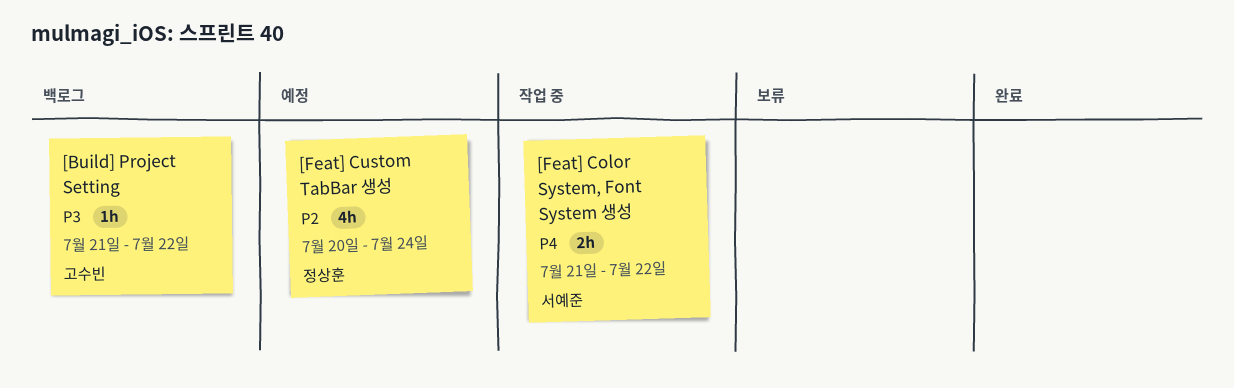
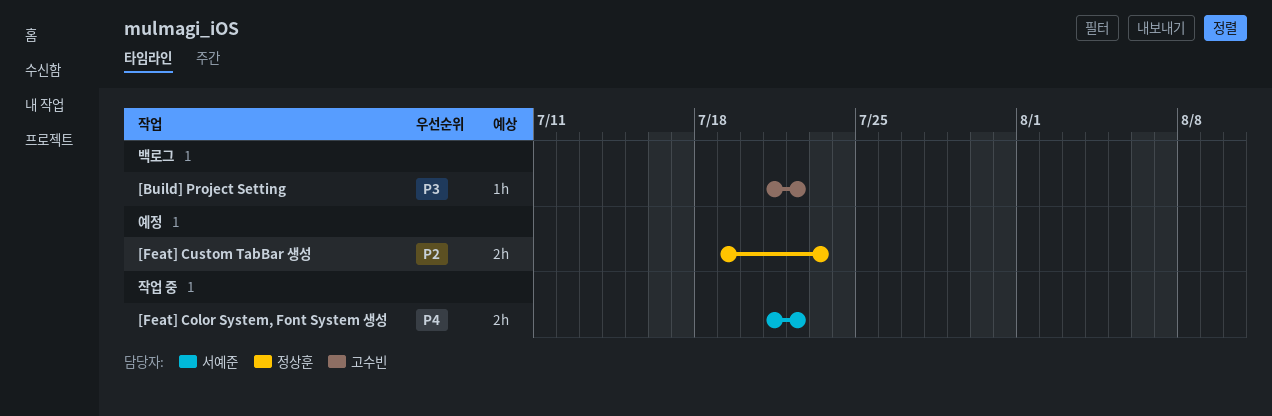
[Feat] Custom TabBar 생성, estimate: 4h -> 2h
[Feat] Custom TabBar 생성, start: Jul 20 -> Jul 19
[Feat] Custom TabBar 생성, due: Jul 24 -> Jul 23

